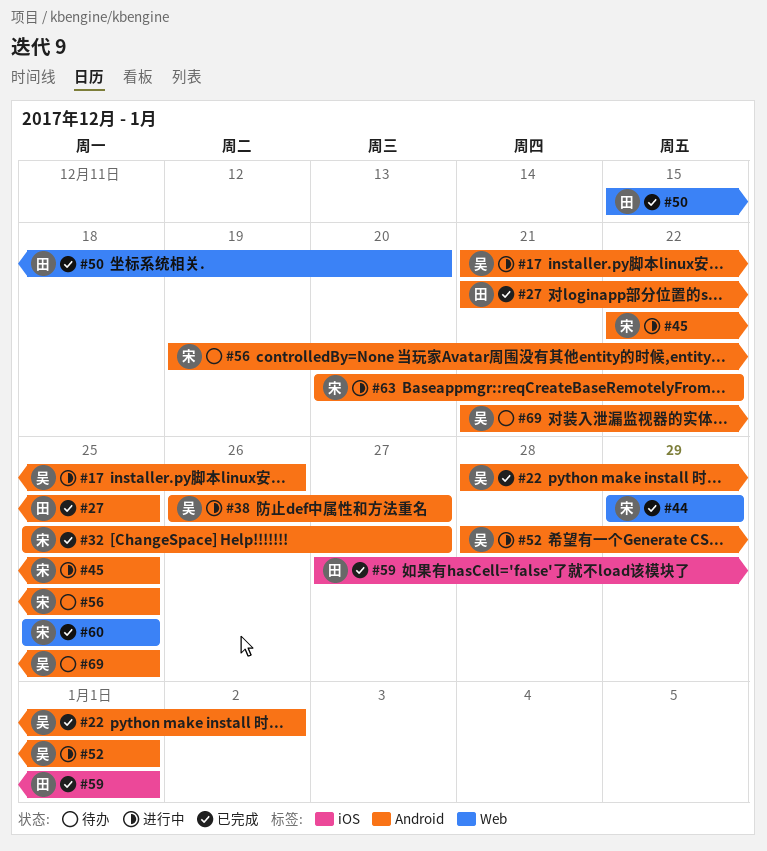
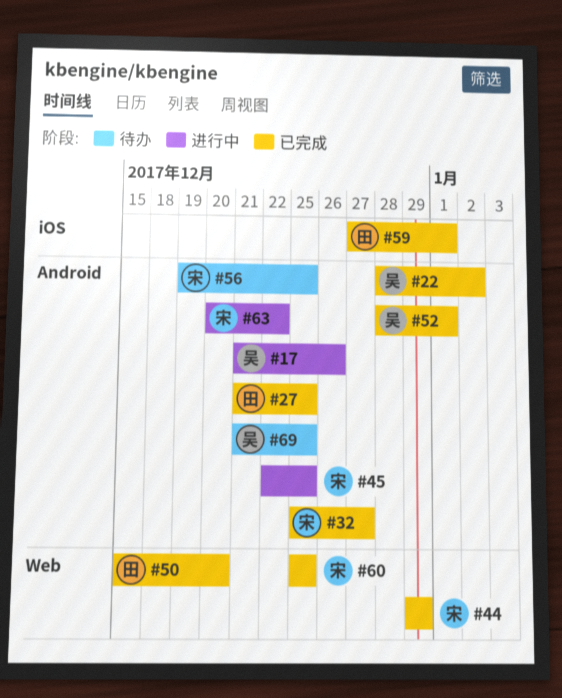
#38: present -> none
#52, status: 进行中 -> 已完成

